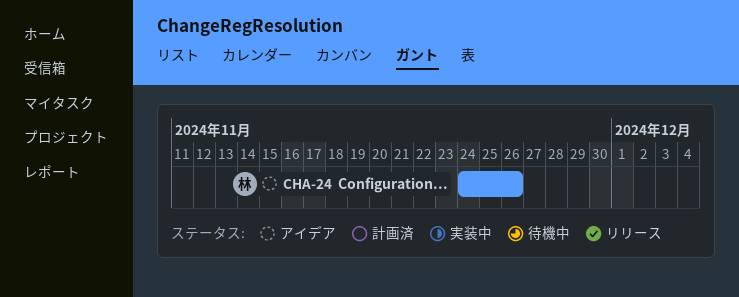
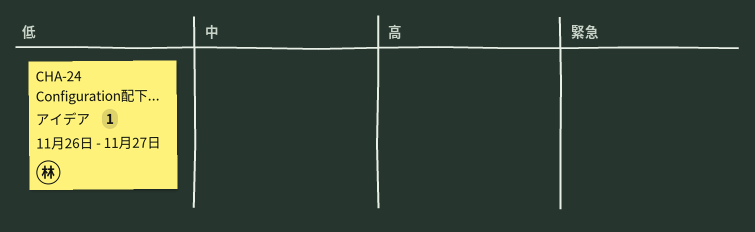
CHA-24, start: Nov 24 -> Nov 26
CHA-24, due: Nov 26 -> Nov 27

